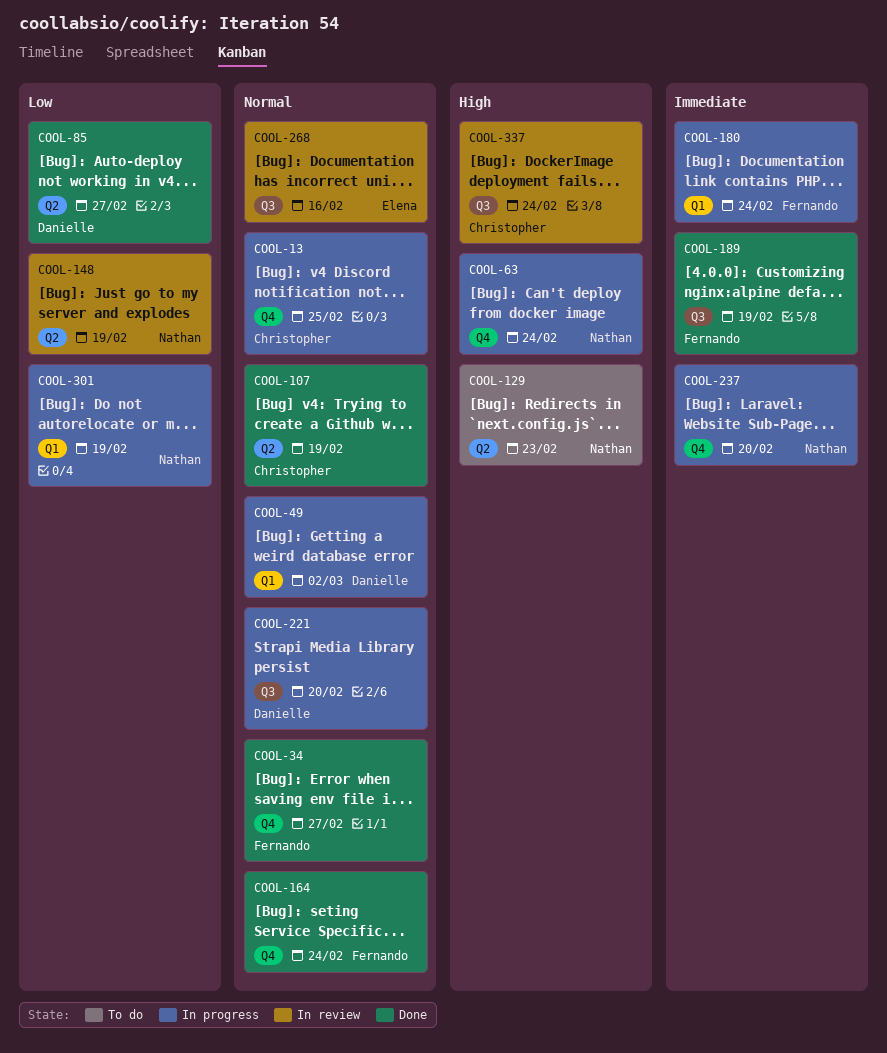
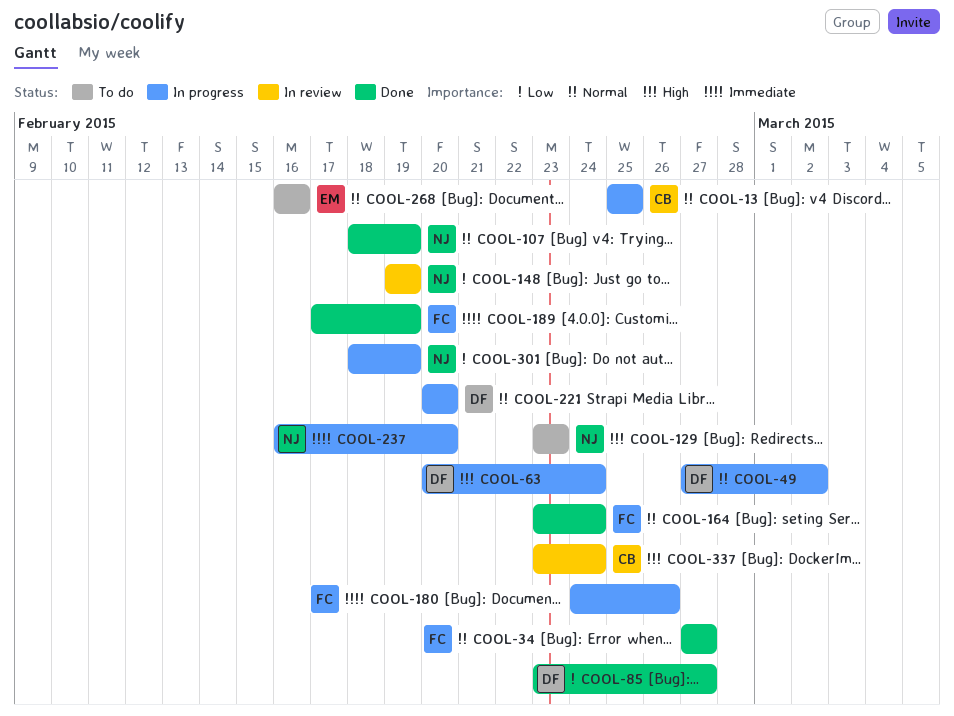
COOL-63, owner: Nathan -> Danielle
COOL-107, owner: Christopher -> Nathan
COOL-180, due: Feb 24 -> Feb 26
COOL-268, status: In review -> To do

